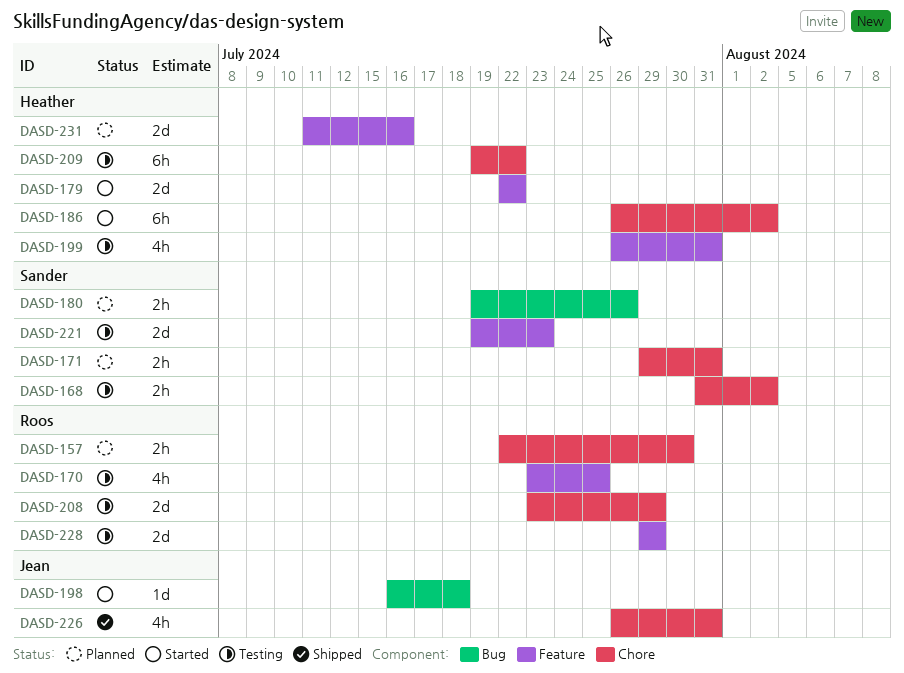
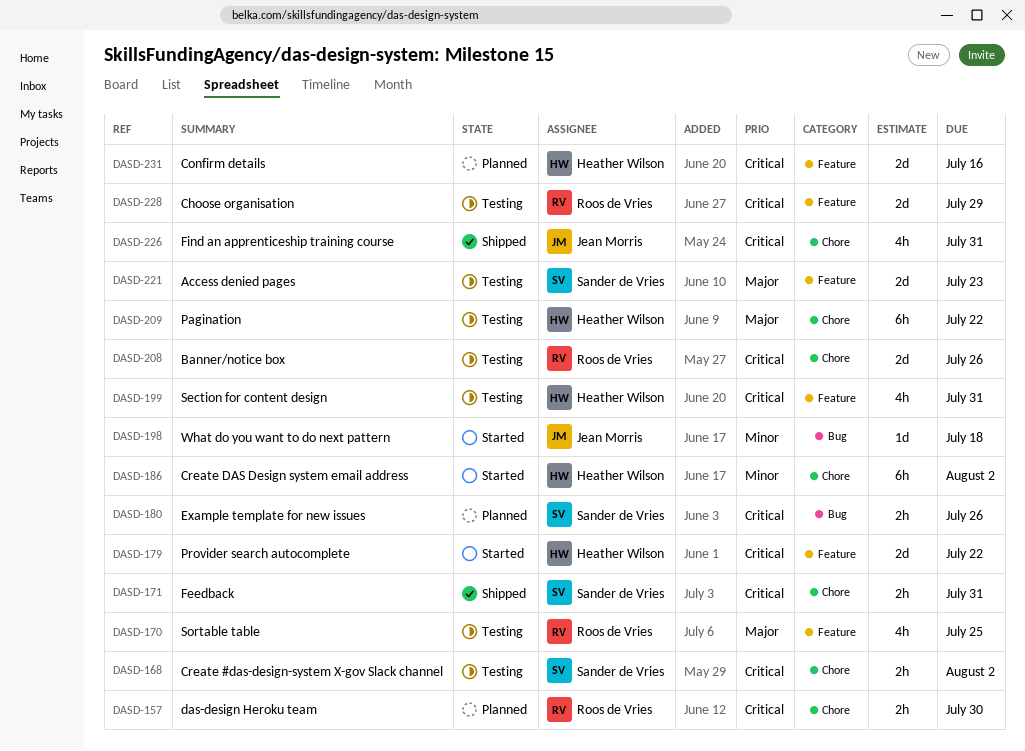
DASD-171, status: Planned -> Shipped
DASD-208, due: Jul 29 -> Jul 26

